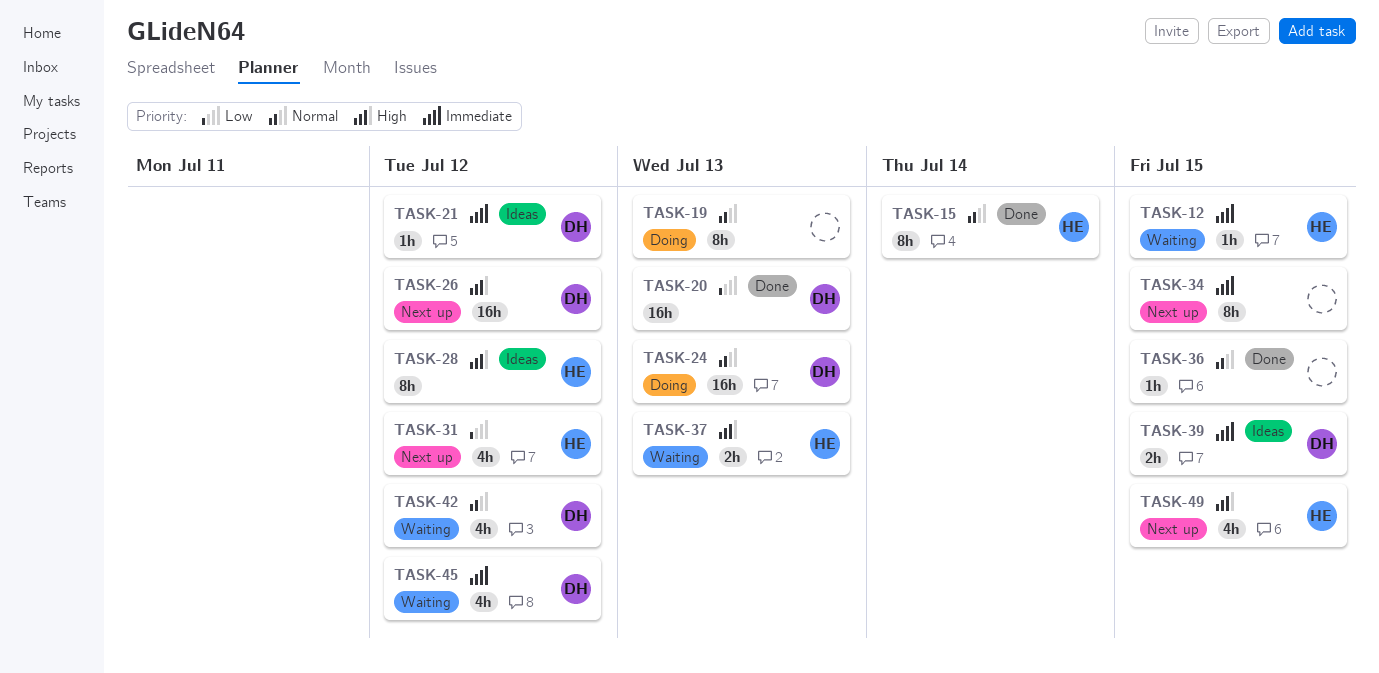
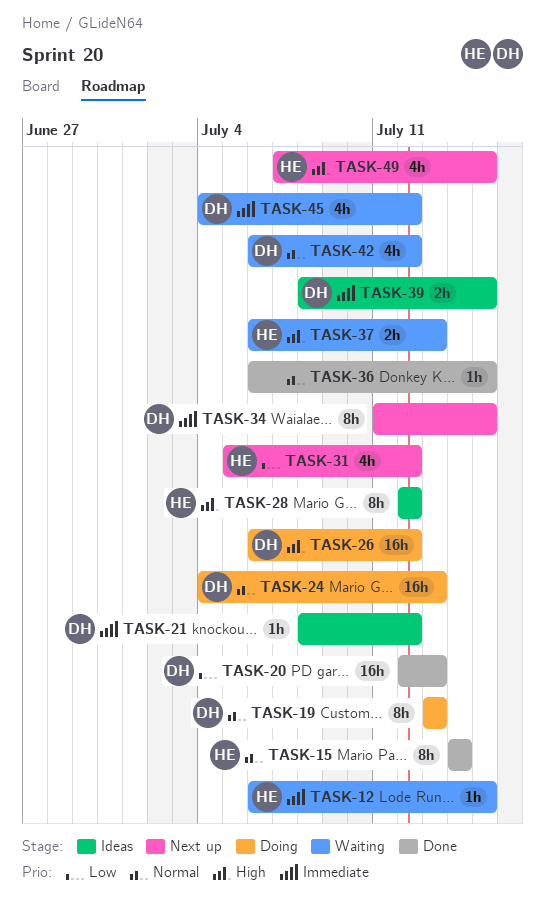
TASK-19, owner: none -> DH
TASK-26, status: Next up -> Doing
TASK-34, owner: none -> DH

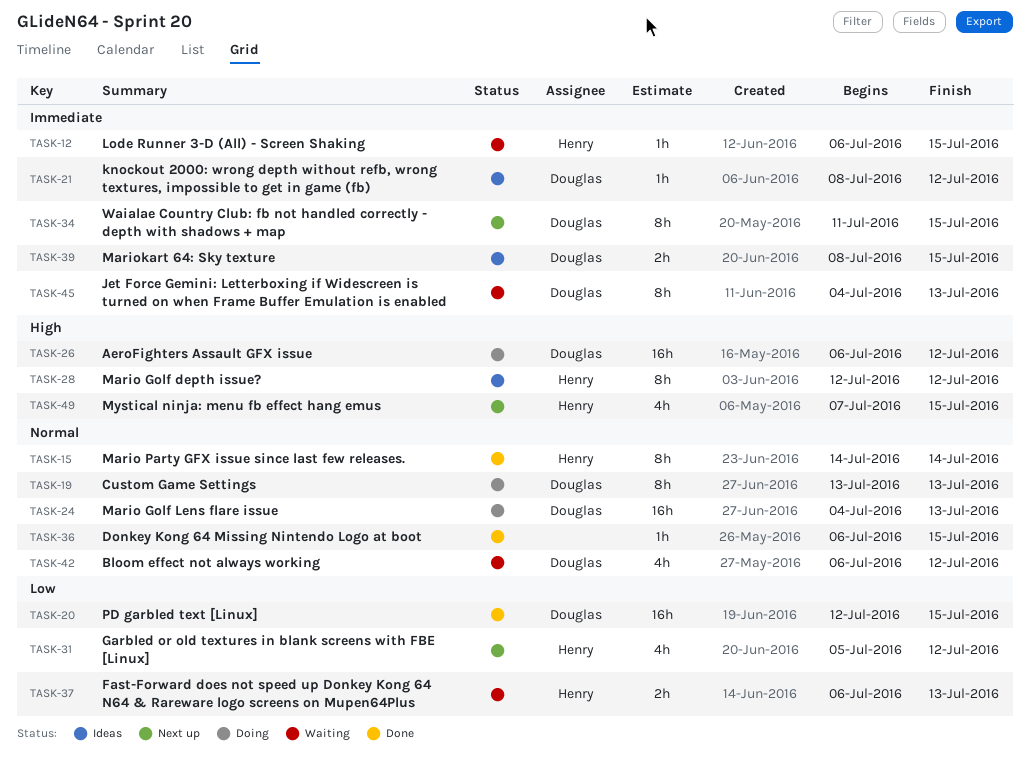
TASK-20, due: Jul 13 -> Jul 15
TASK-37, priority: High -> Low
TASK-45, estimate: 4h -> 8h
TASK-45, due: Jul 12 -> Jul 13

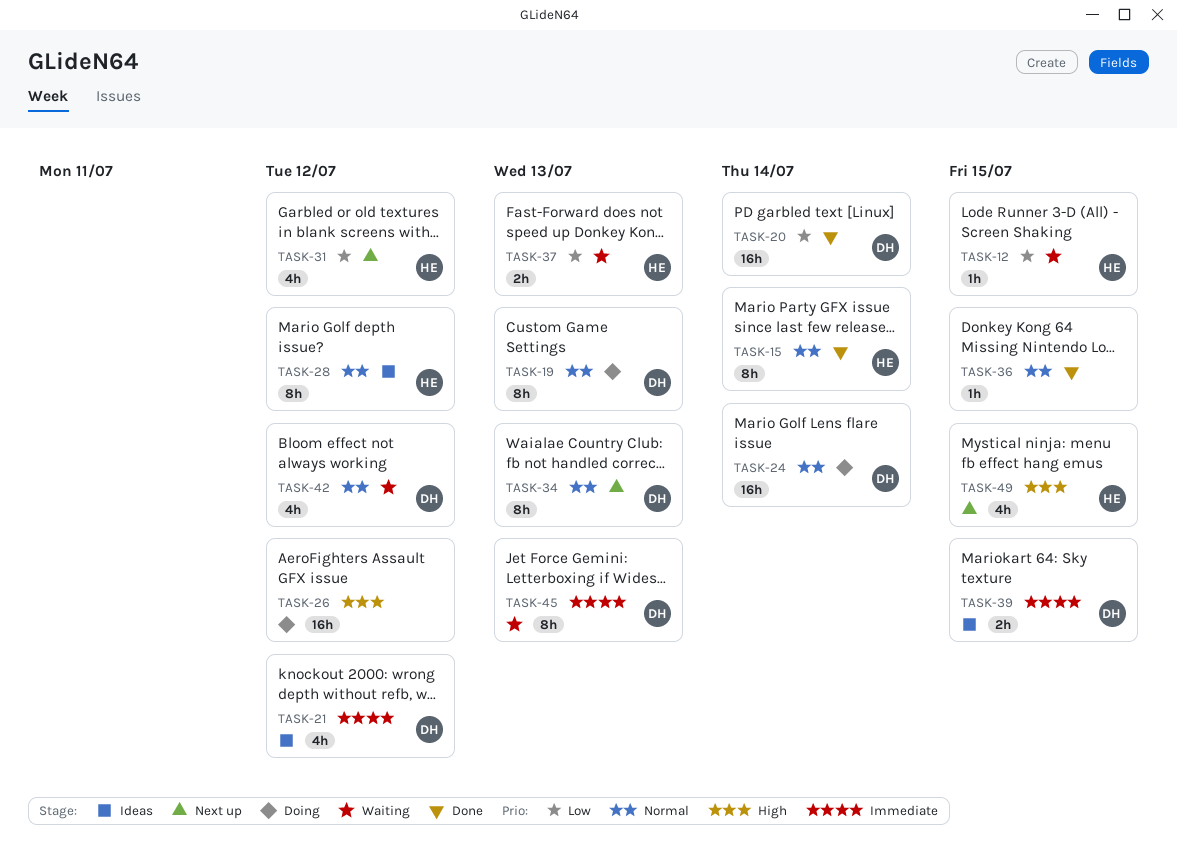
TASK-12, priority: Immediate -> Low
TASK-20, due: Jul 15 -> Jul 14
TASK-21, estimate: 1h -> 4h
TASK-24, due: Jul 13 -> Jul 14
TASK-26, owner: Douglas -> none
TASK-28, priority: High -> Normal
TASK-34, priority: Immediate -> Normal
TASK-34, due: Jul 15 -> Jul 13

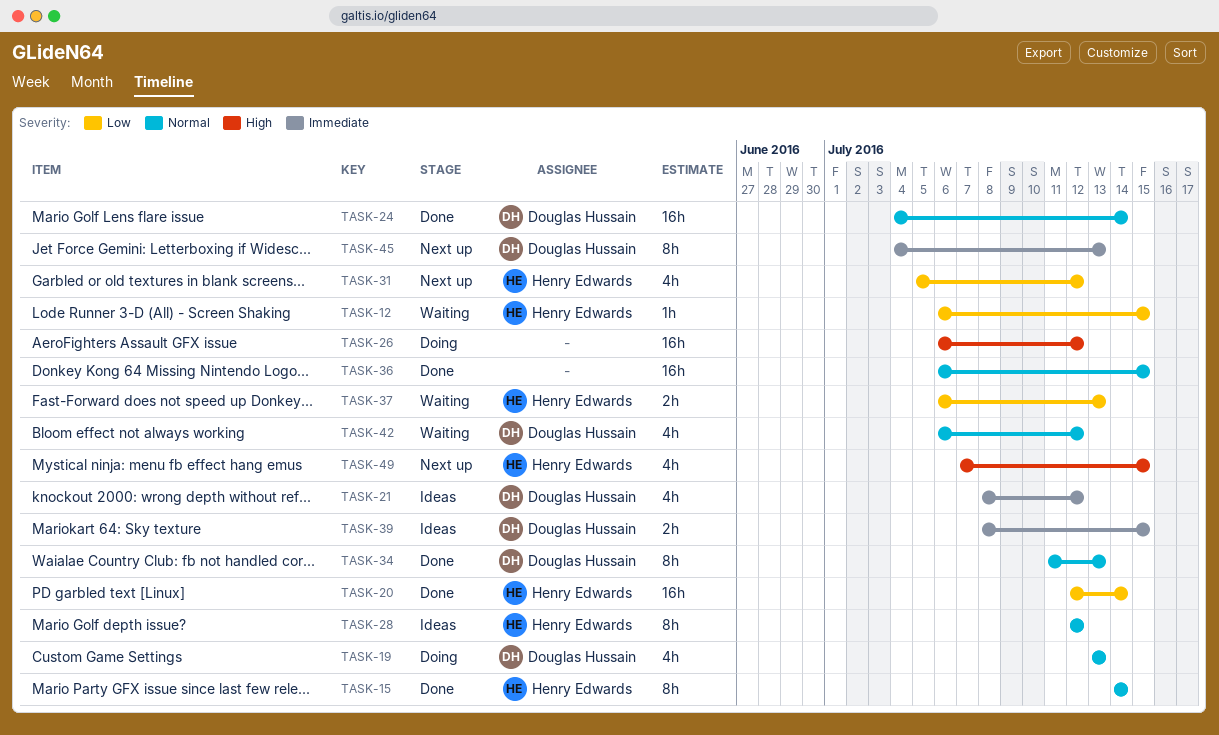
TASK-19, estimate: 8h -> 4h
TASK-20, owner: Douglas Hussain -> Henry Edwards
TASK-24, status: Doing -> Done
TASK-34, status: Next up -> Done
TASK-36, estimate: 1h -> 16h
TASK-45, status: Waiting -> Next up

